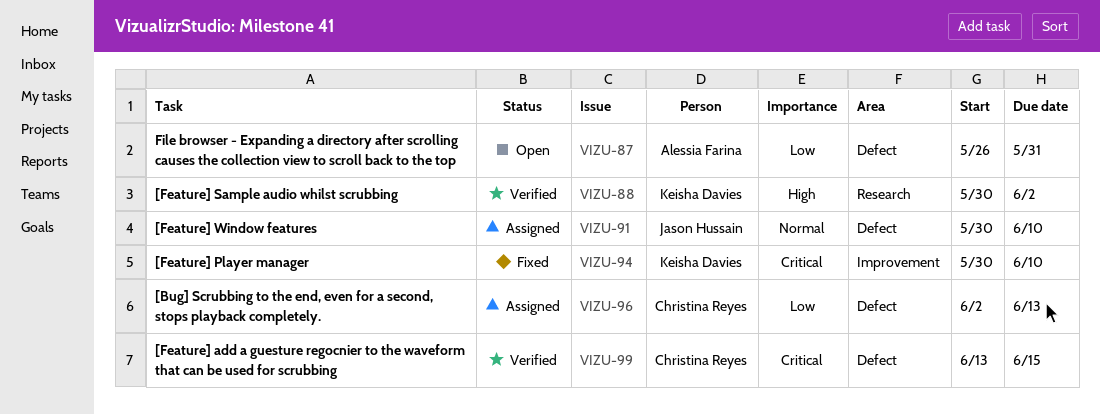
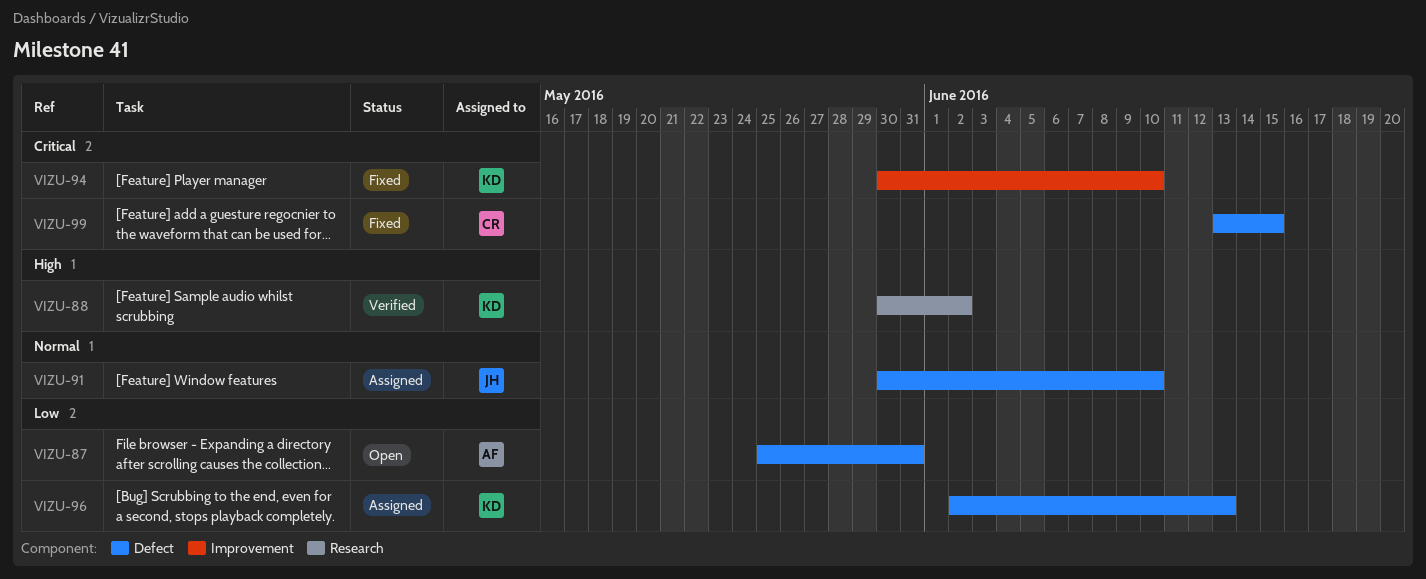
VIZU-87, start: May 26 -> May 25
VIZU-96, owner: Christina Reyes -> Keisha Davies
VIZU-99, status: Verified -> Fixed

